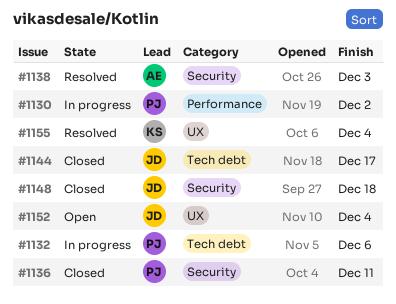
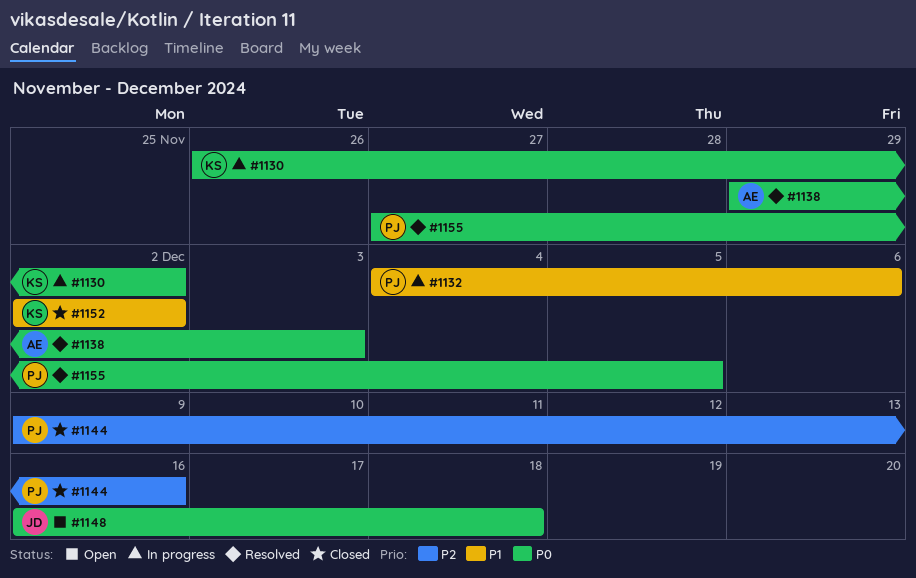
#1130, owner: PJ -> KS
#1136: present -> none
#1144, owner: JD -> PJ
#1144, due: Dec 17 -> Dec 16
#1148, status: Closed -> Open
#1152, status: Open -> Closed
#1152, owner: JD -> KS
#1152, due: Dec 4 -> Dec 2
#1155, owner: KS -> PJ
#1155, due: Dec 4 -> Dec 5

